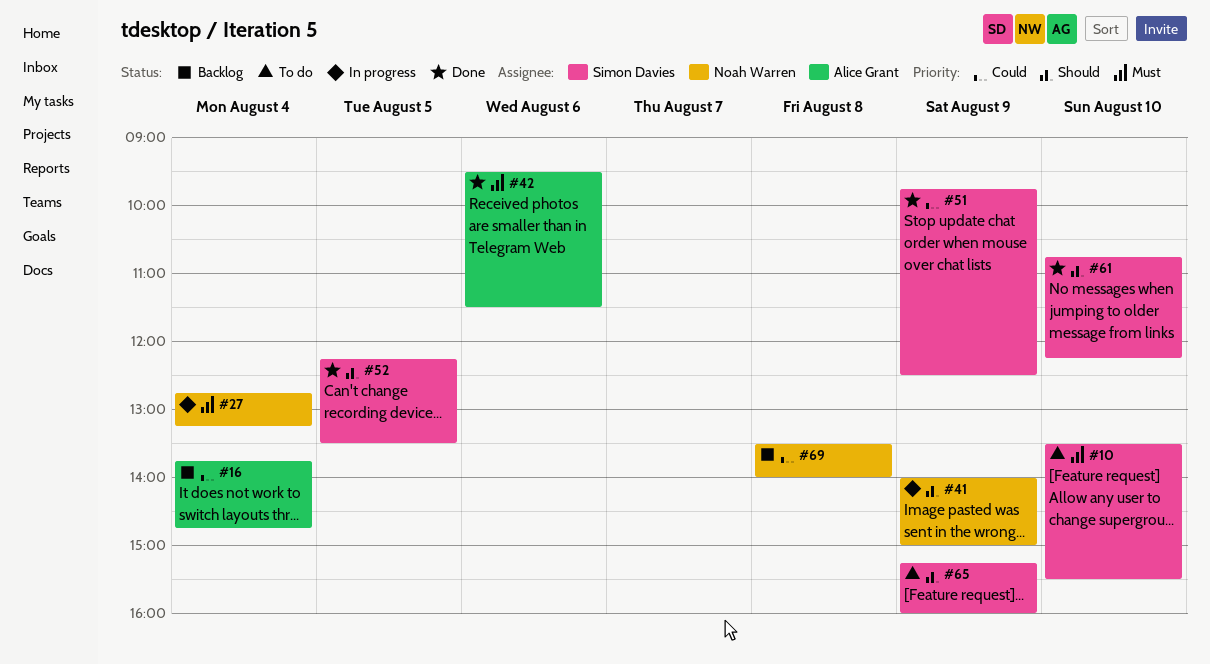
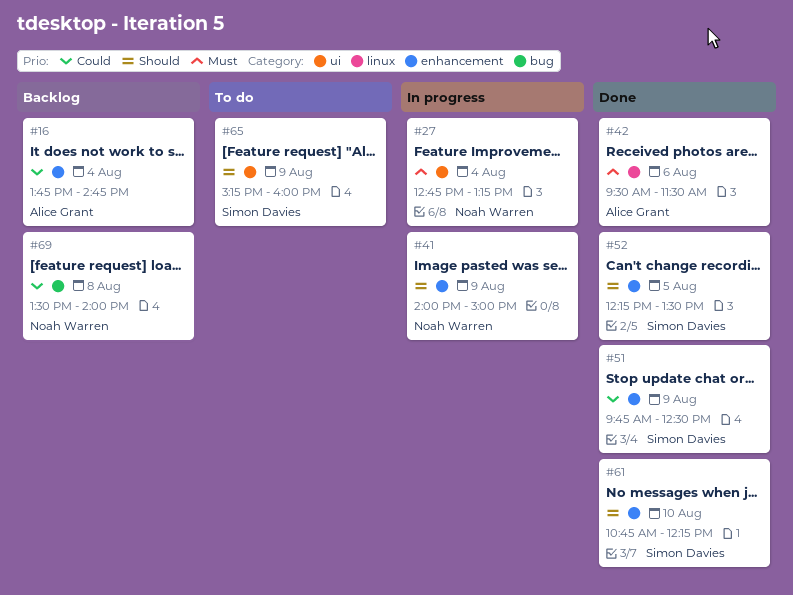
#10: present -> none

